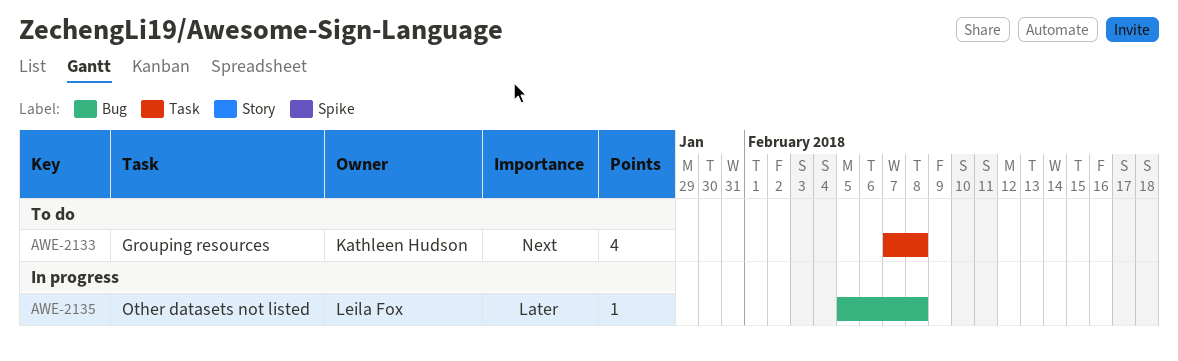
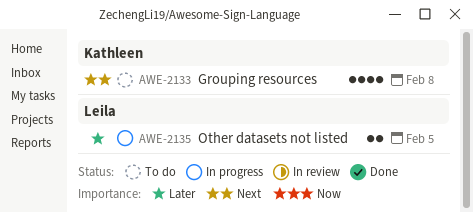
AWE-2135, estimate: 1 -> 2
AWE-2135, due: Feb 8 -> Feb 5

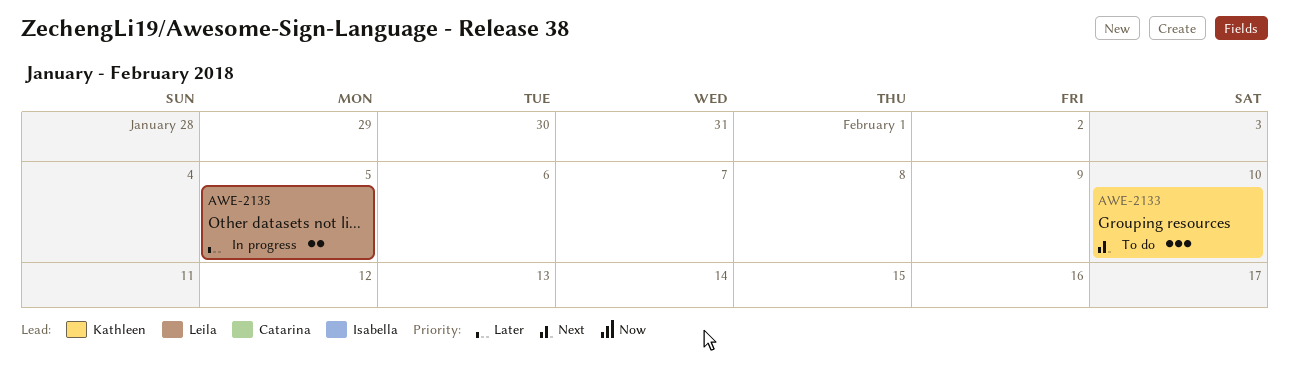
AWE-2133, estimate: 4 -> 3
AWE-2133, due: Feb 8 -> Feb 10

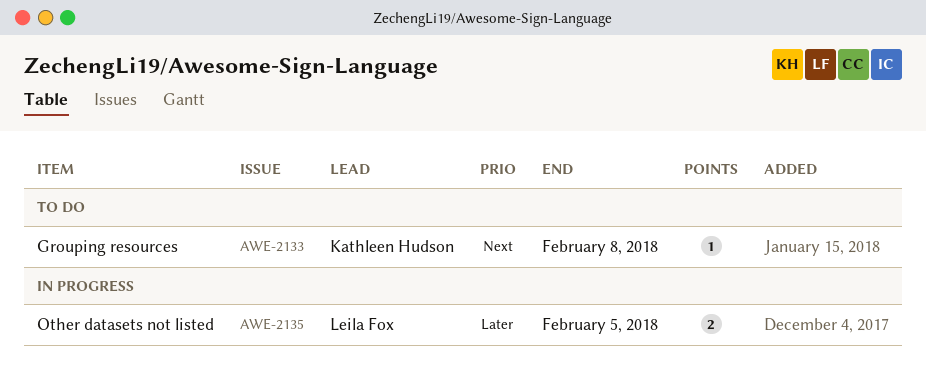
AWE-2133, estimate: 3 -> 1
AWE-2133, due: Feb 10 -> Feb 8

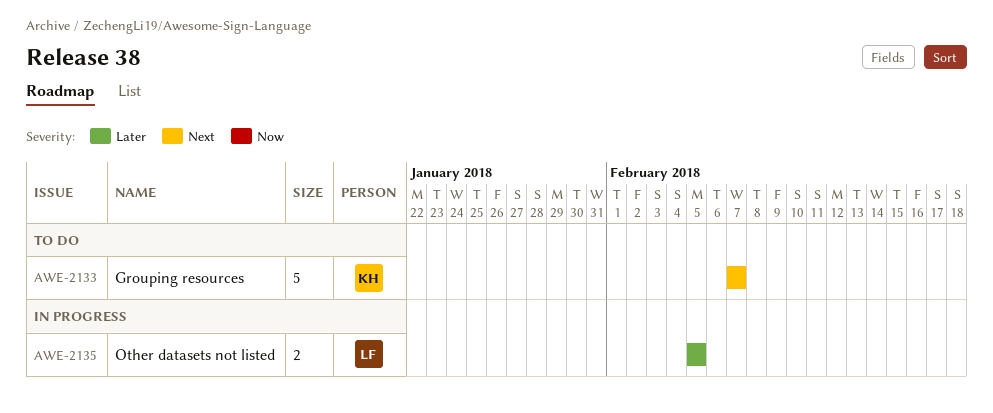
AWE-2133, estimate: 1 -> 5
AWE-2133, due: Feb 8 -> Feb 7

